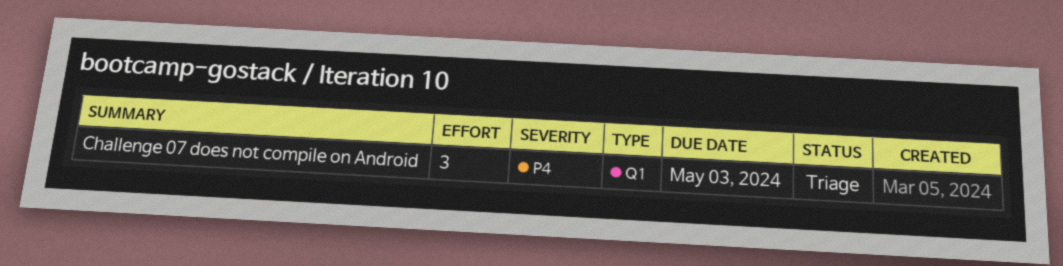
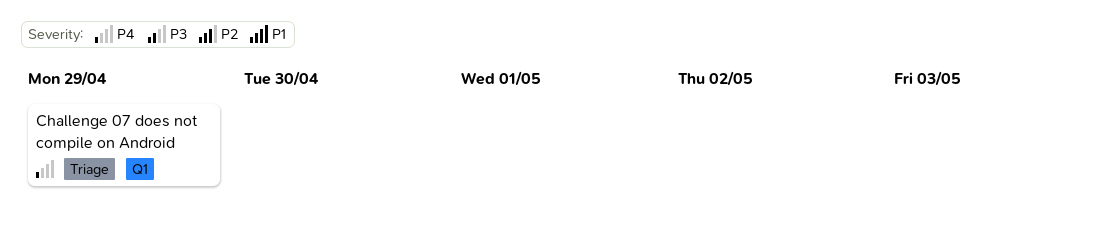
Challenge 07 does not compile on Android, due: May 3 -> Apr 29

